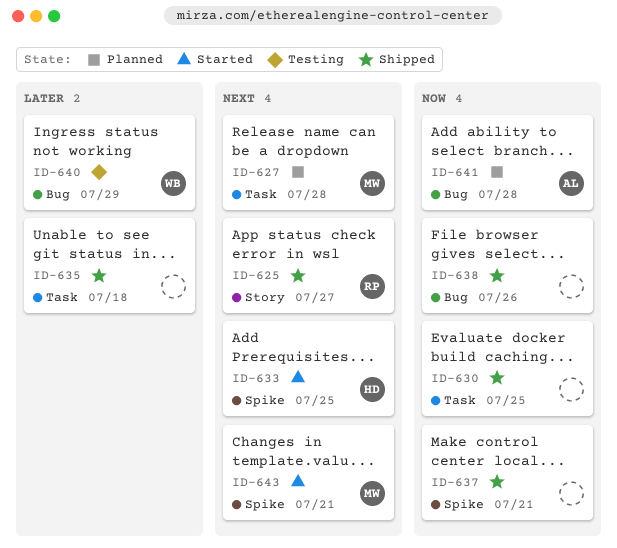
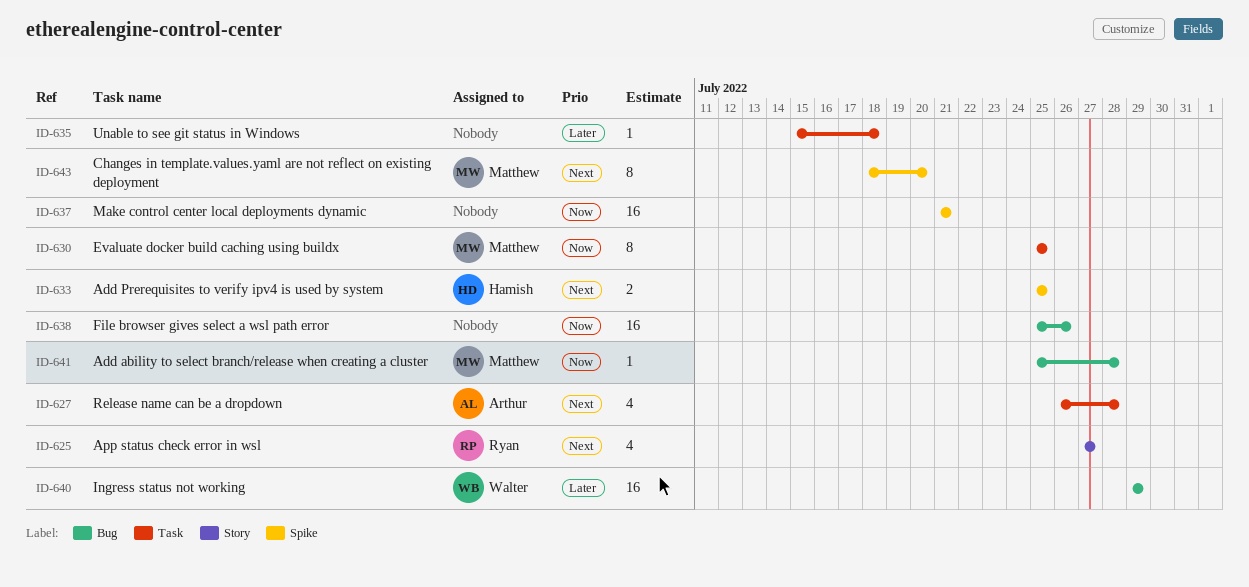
ID-627, owner: Matthew -> Arthur
ID-630, owner: none -> Matthew
ID-641, owner: Arthur -> Matthew
ID-643, due: Jul 21 -> Jul 20

